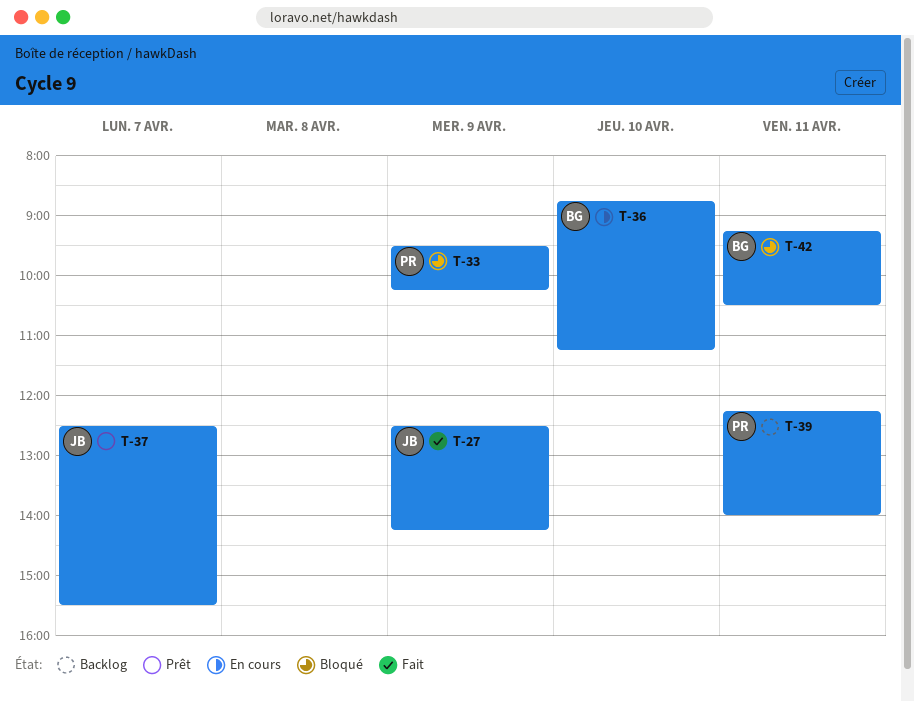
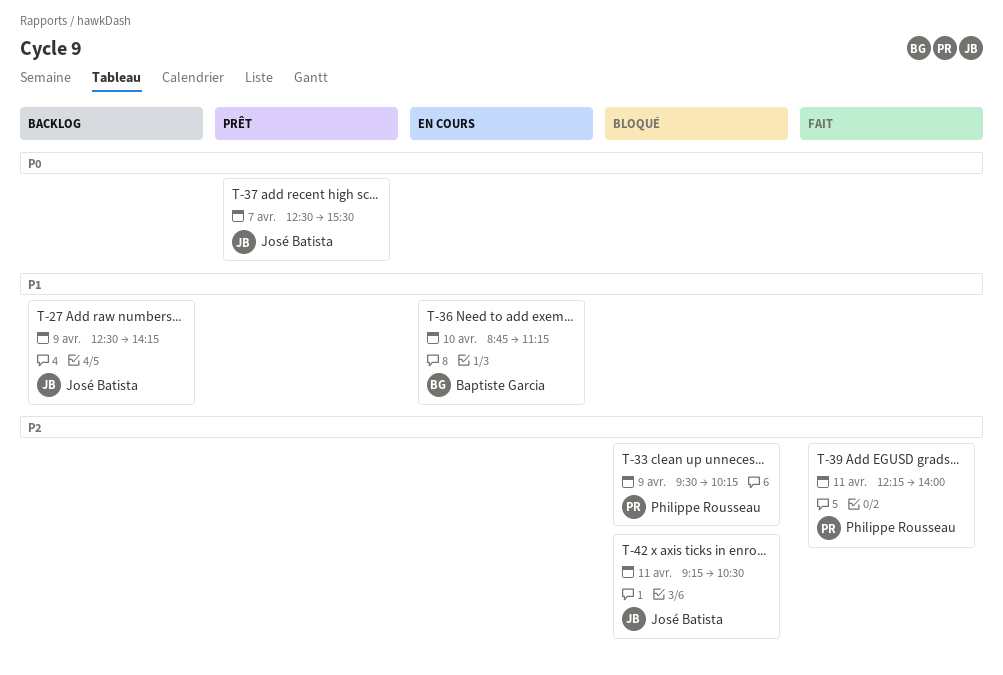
T-27, status: Fait -> Backlog
T-39, status: Backlog -> Fait
T-42, owner: Baptiste Garcia -> José Batista

